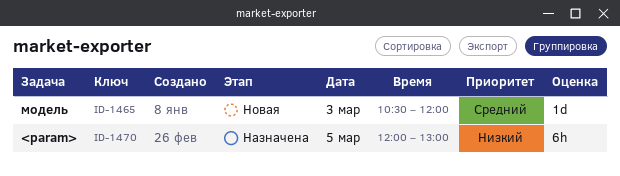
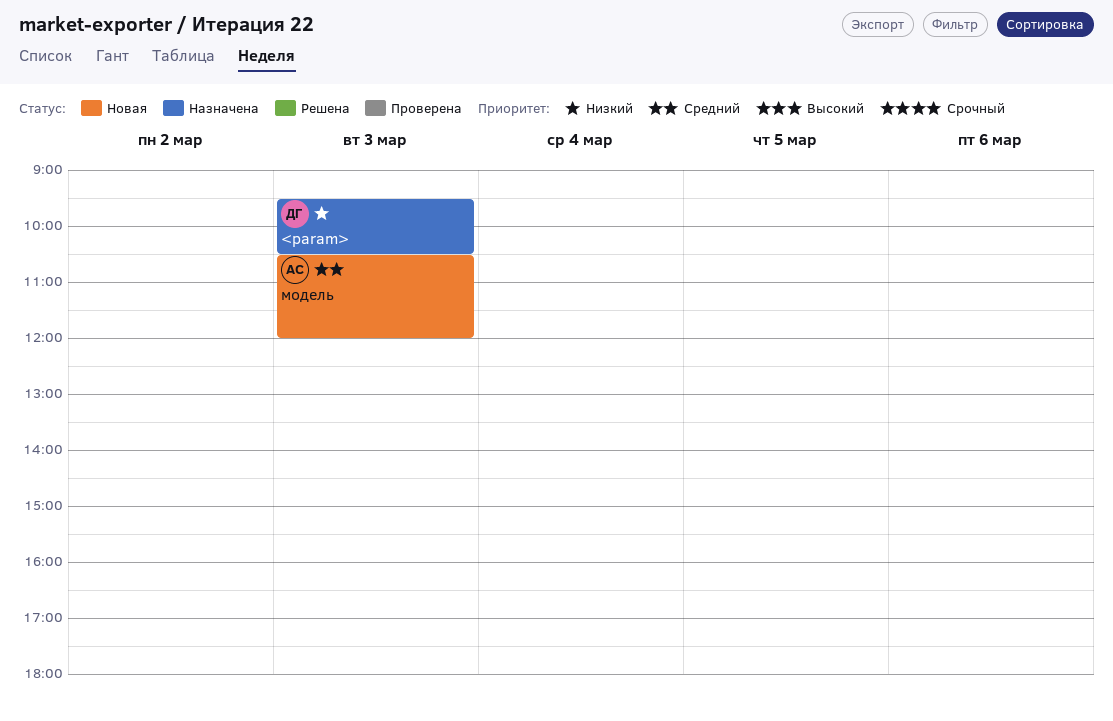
<param>, day: Mar 5 -> Mar 3
<param>, begins: 12:00 -> 09:30
<param>, ends: 13:00 -> 10:30

